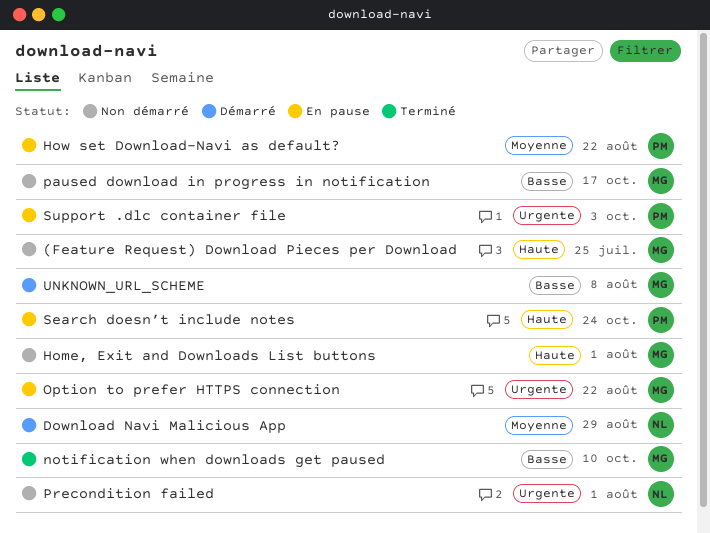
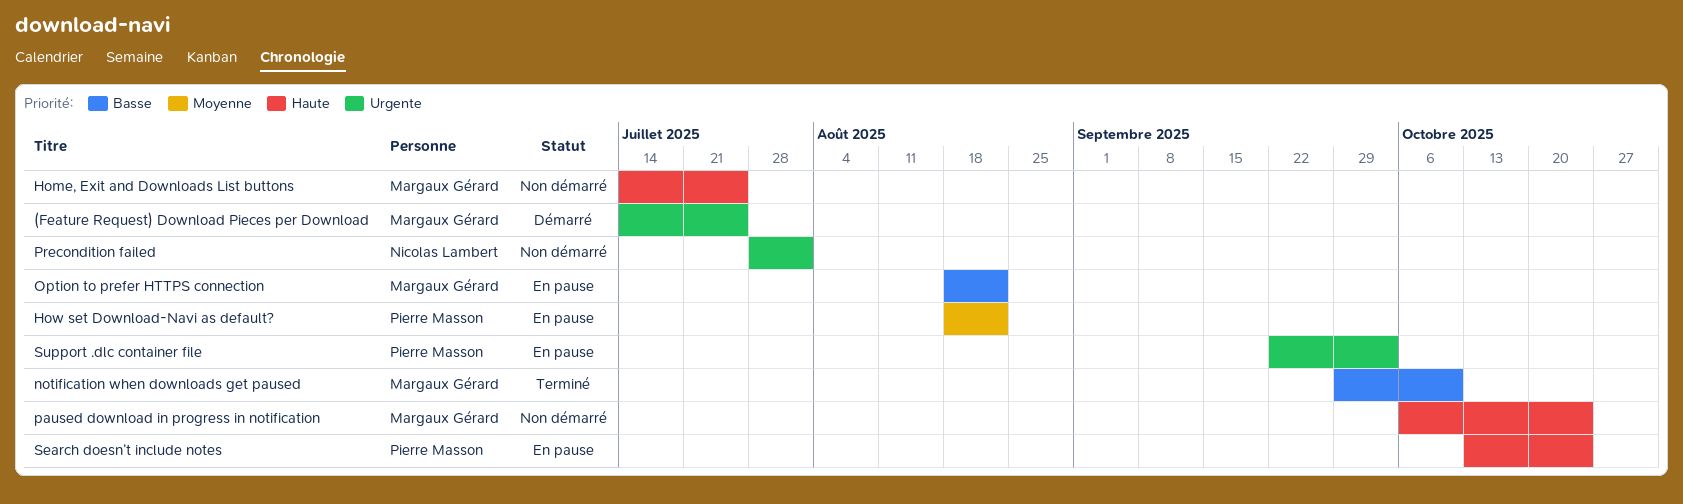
(Feature Request) Download Pieces per Download, status: Non démarré -> Démarré
(Feature Request) Download Pieces per Download, priority: Haute -> Urgente
Download Navi Malicious App: present -> none
Home, Exit and Downloads List buttons, due: Aug 1 -> Jul 25
Option to prefer HTTPS connection, priority: Urgente -> Basse
paused download in progress in notification, priority: Basse -> Haute
paused download in progress in notification, due: Oct 17 -> Oct 24
UNKNOWN_URL_SCHEME: present -> none

